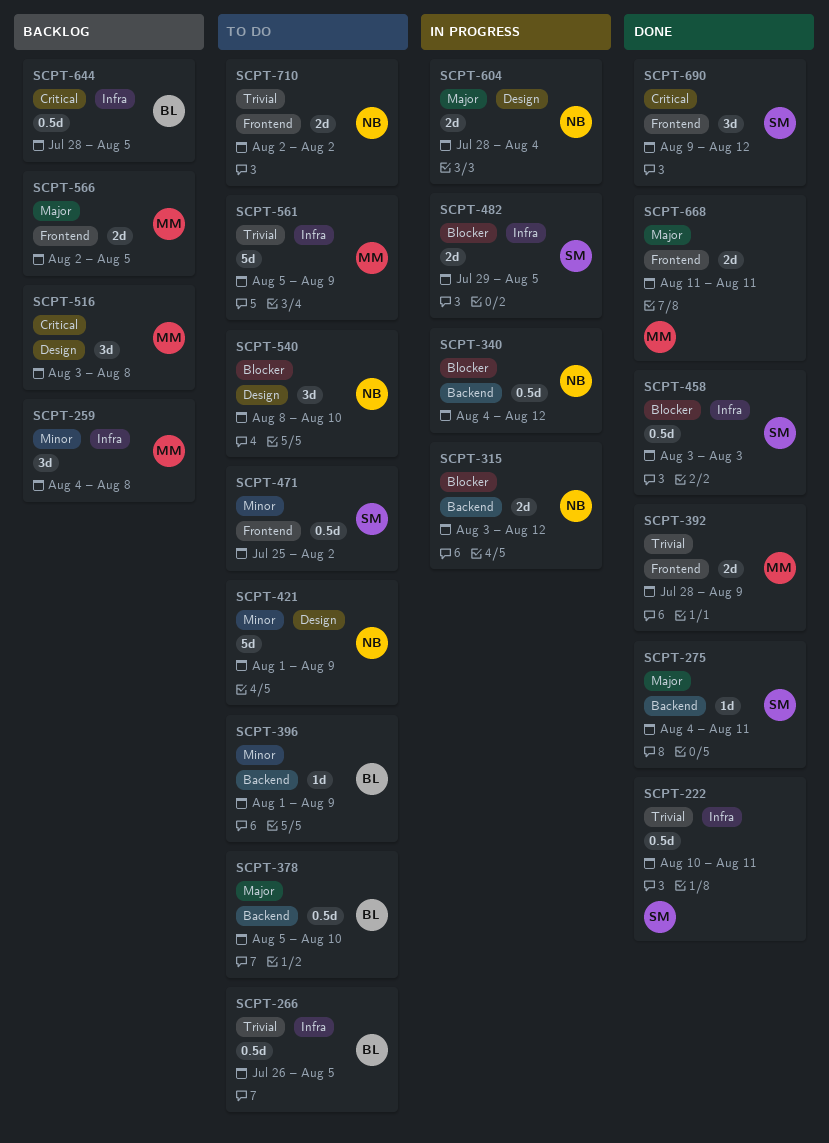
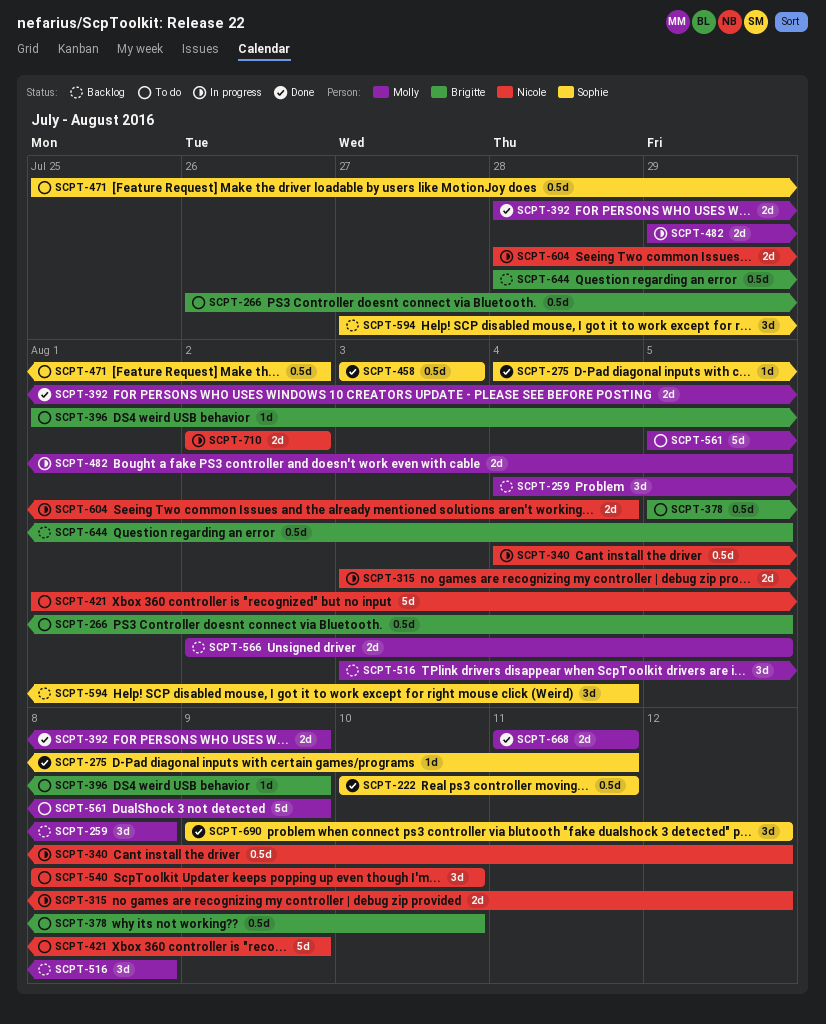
SCPT-482, owner: Sophie -> Molly
SCPT-594: none -> present
SCPT-710, status: To do -> In progress

